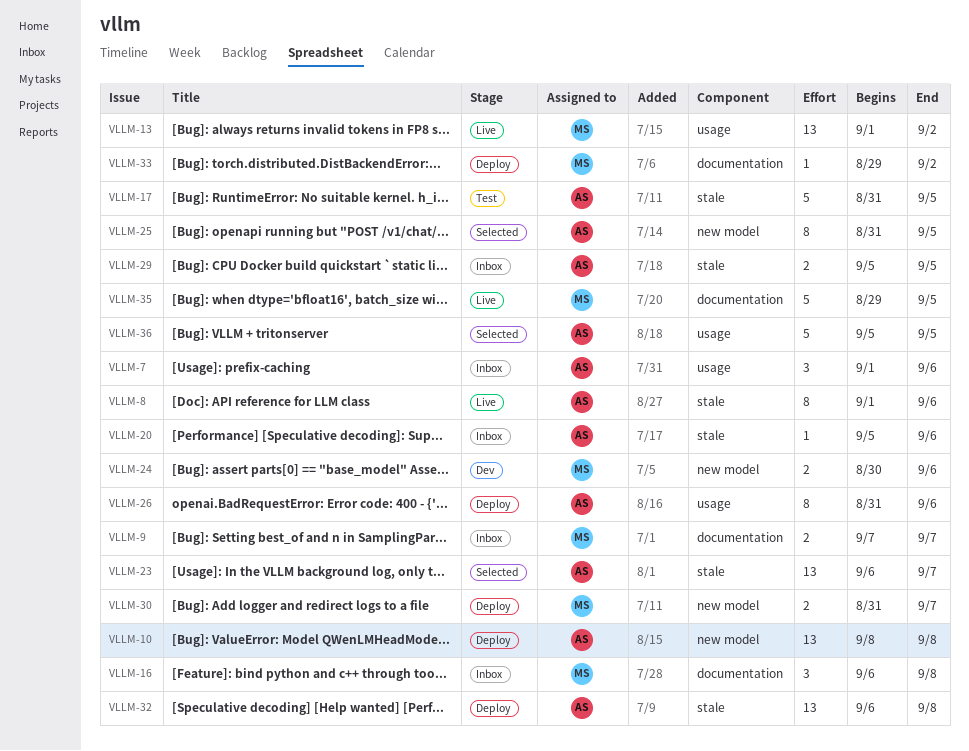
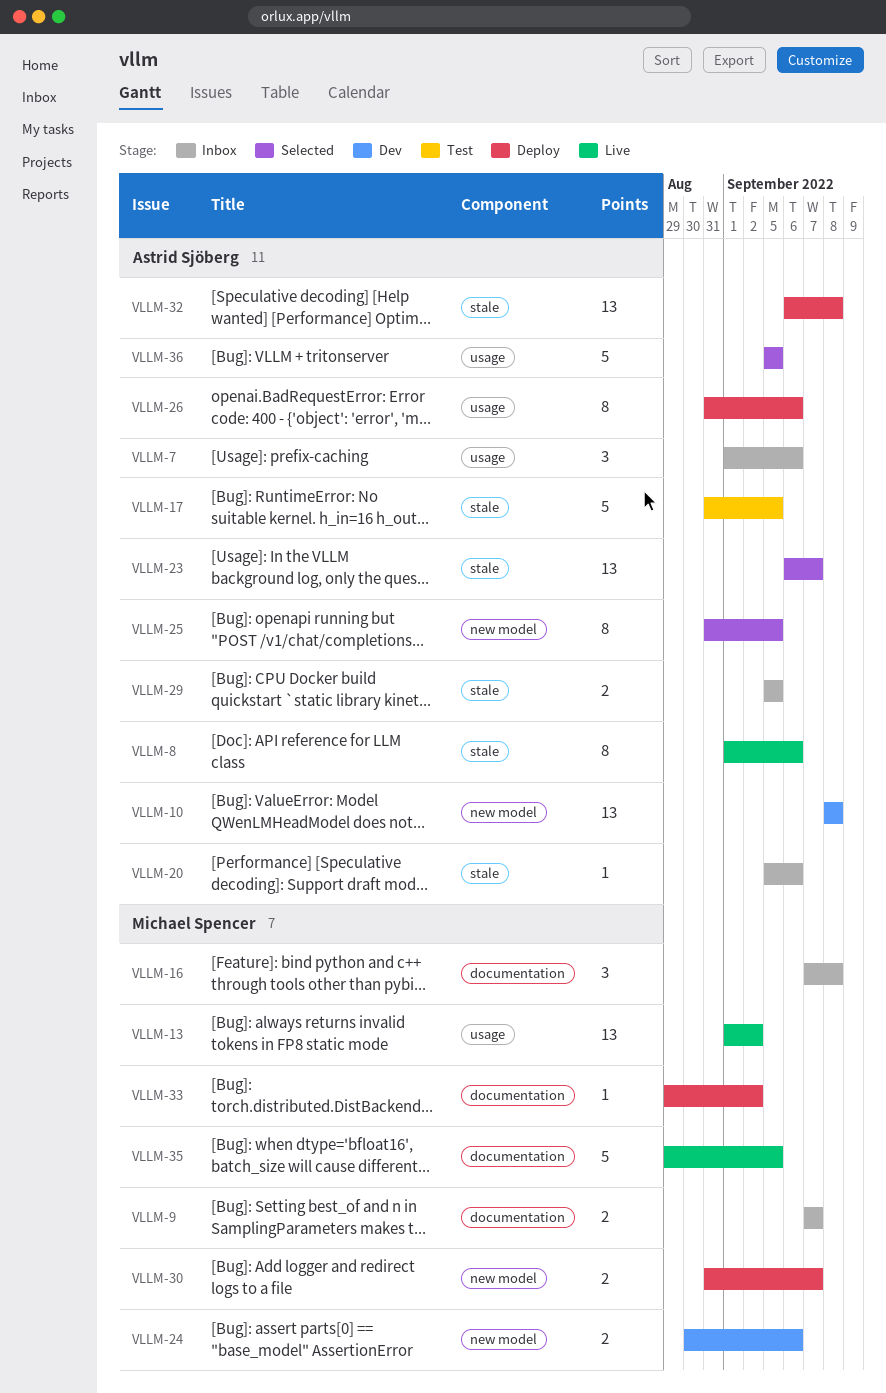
VLLM-10, status: Deploy -> Dev
VLLM-16, start: Sep 6 -> Sep 7

